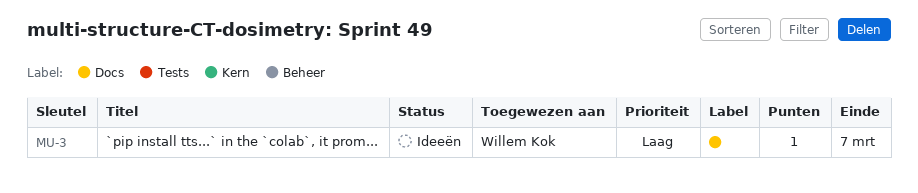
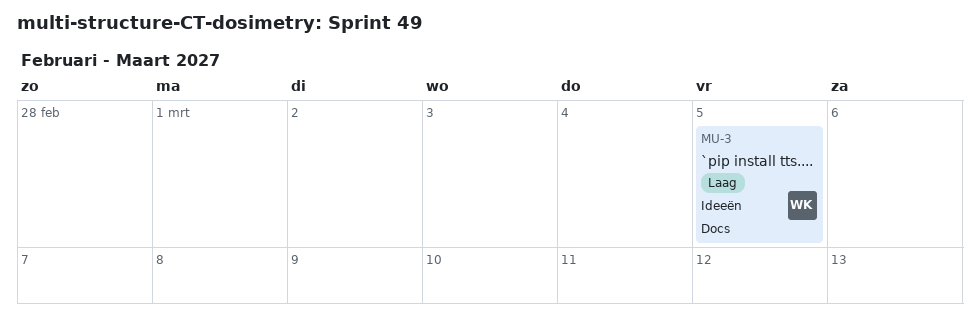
MU-3, due: Mar 7 -> Mar 5

